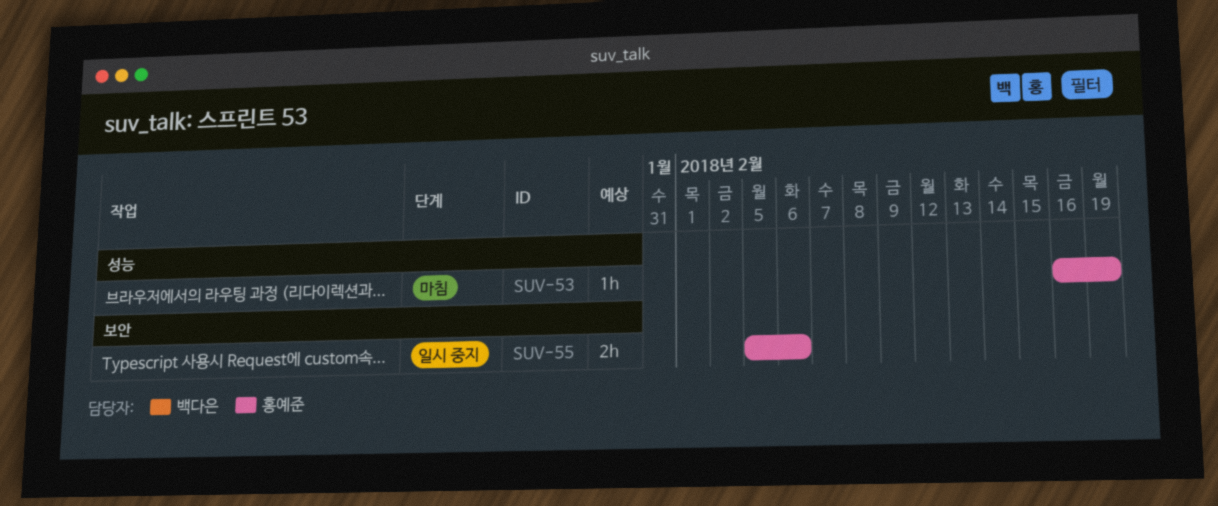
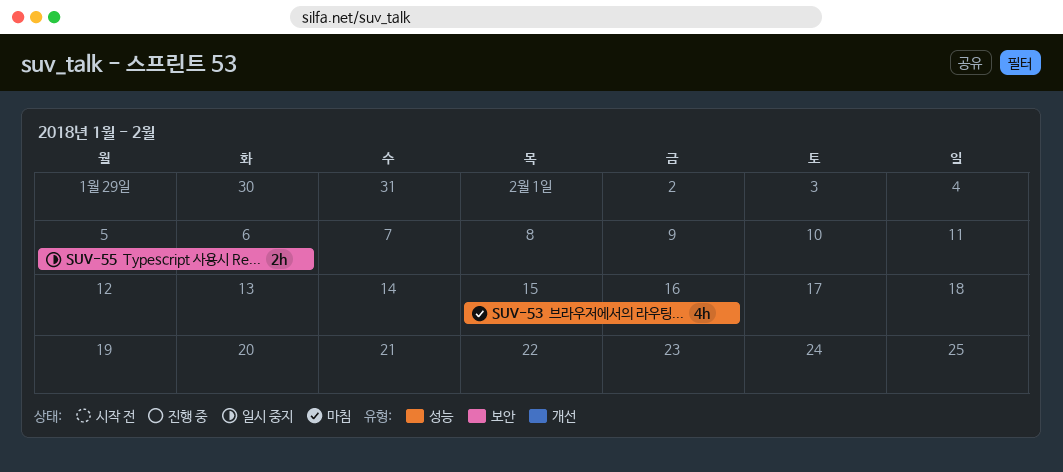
SUV-53, estimate: 1h -> 4h
SUV-53, start: Feb 16 -> Feb 15
SUV-53, due: Feb 19 -> Feb 16

